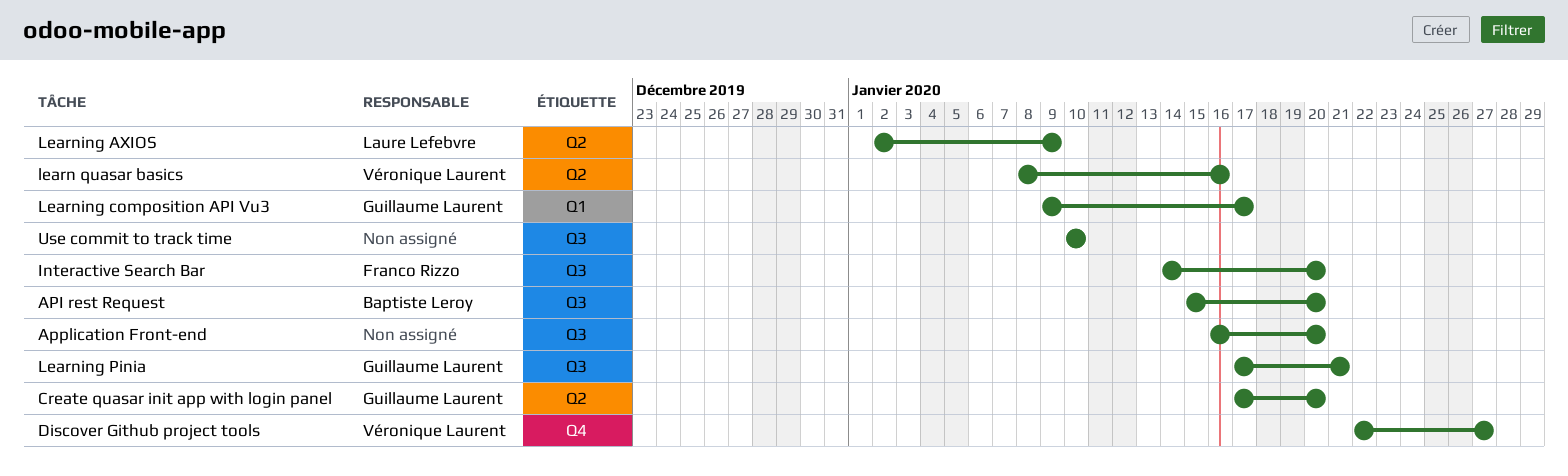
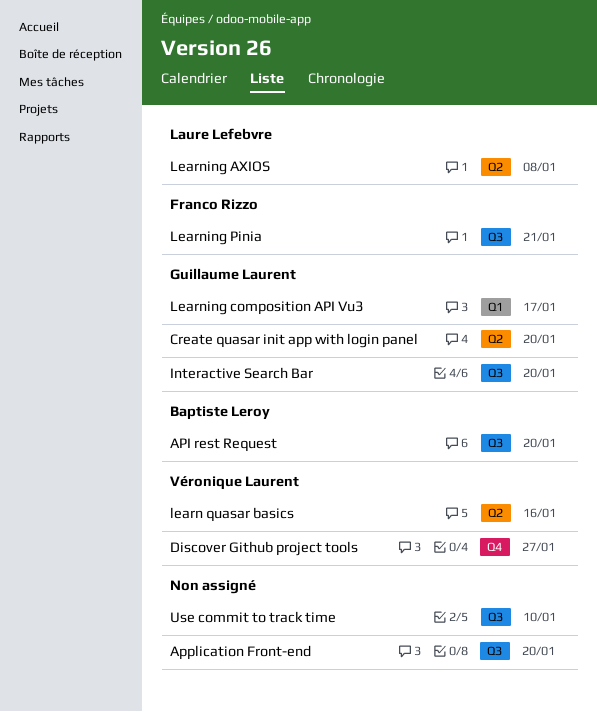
Interactive Search Bar, owner: Franco Rizzo -> Guillaume Laurent
Learning AXIOS, due: Jan 9 -> Jan 8
Learning Pinia, owner: Guillaume Laurent -> Franco Rizzo

